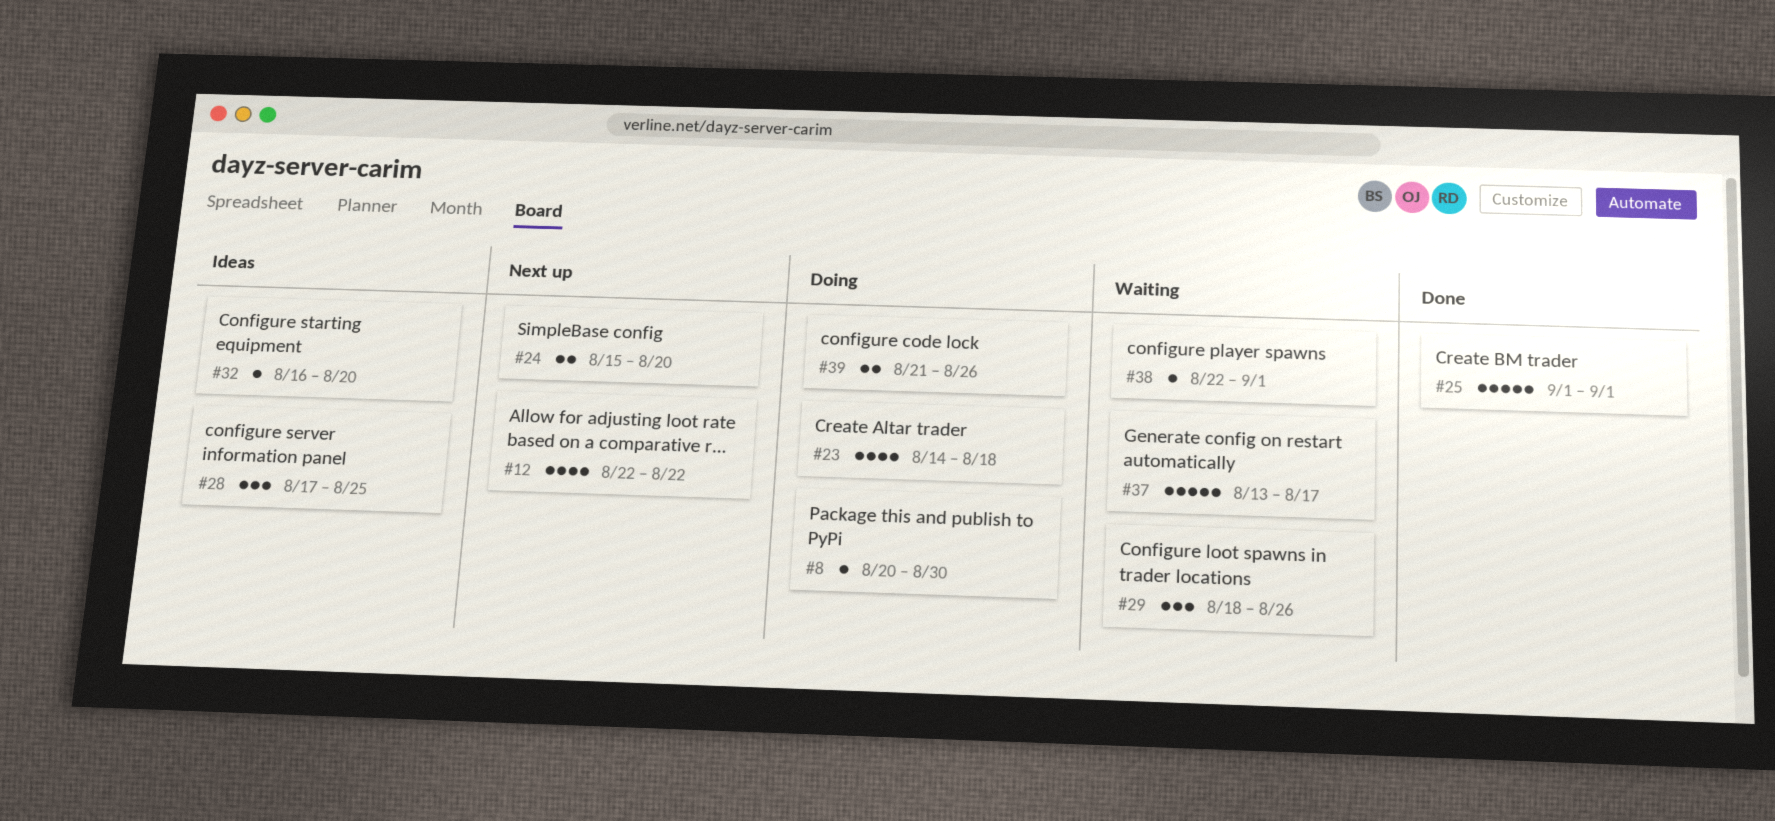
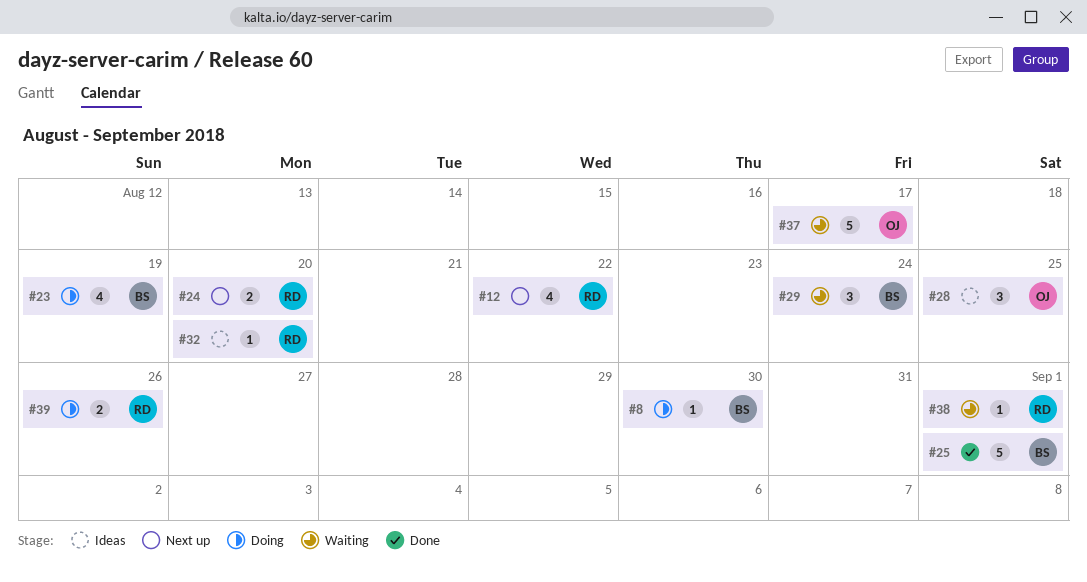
#23, due: Aug 18 -> Aug 19
#29, due: Aug 26 -> Aug 24

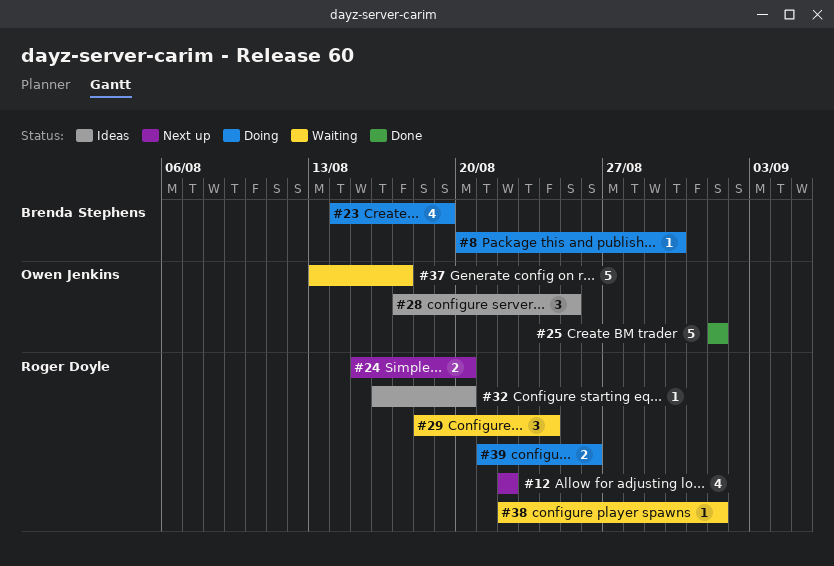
#25, owner: Brenda Stephens -> Owen Jenkins
#29, owner: Brenda Stephens -> Roger Doyle

